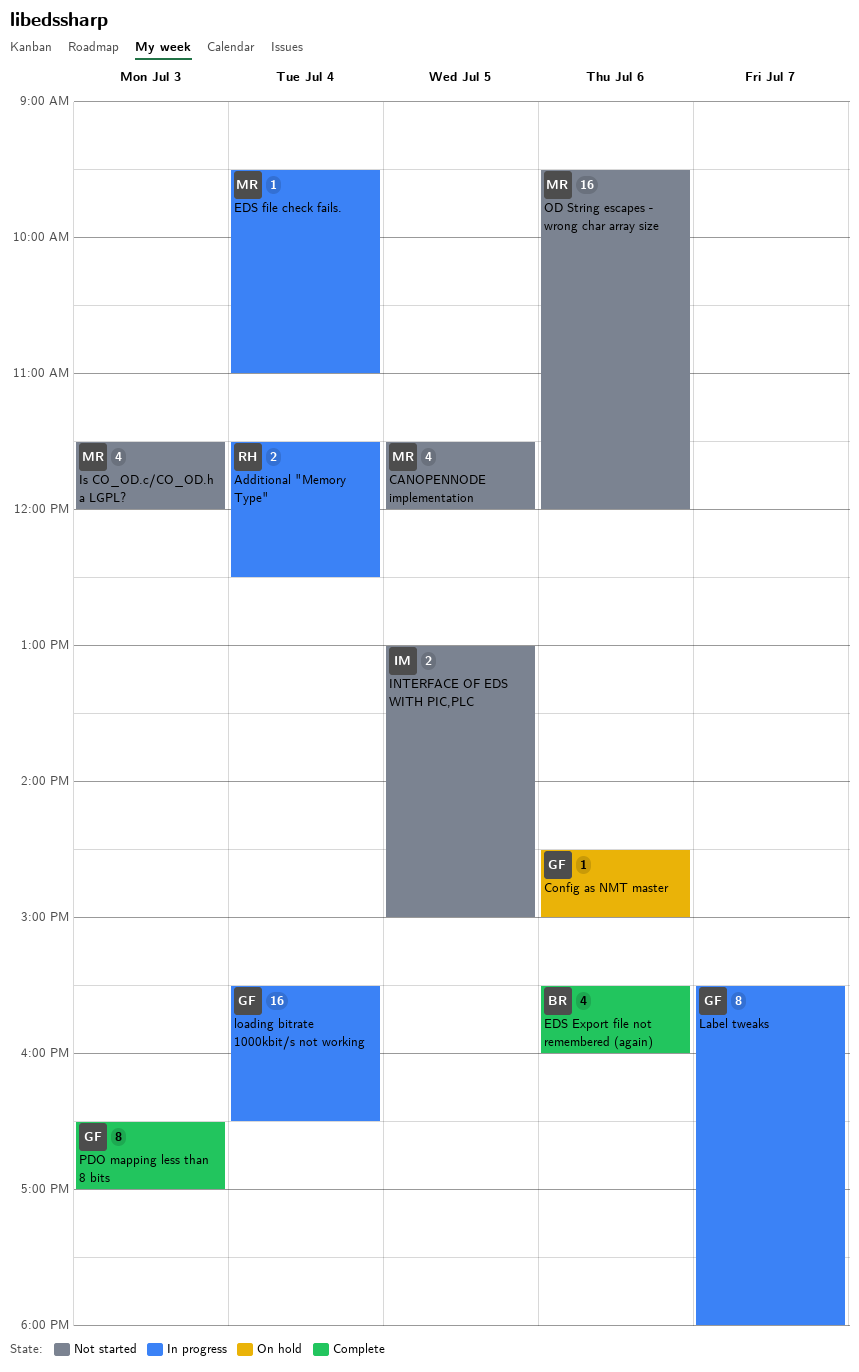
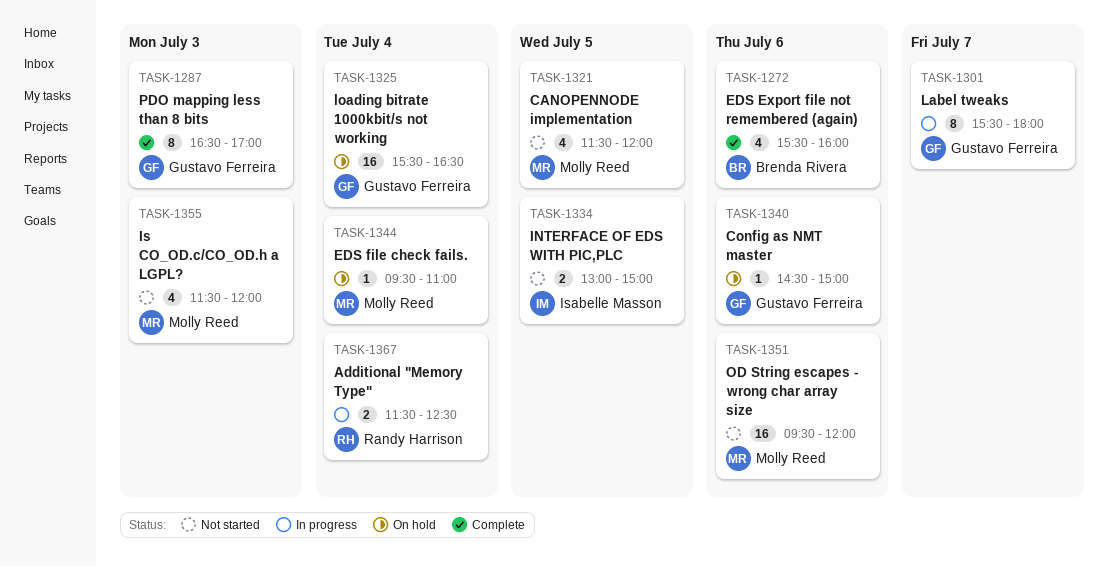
EDS file check fails., status: In progress -> On hold
loading bitrate 1000kbit/s not working, status: In progress -> On hold

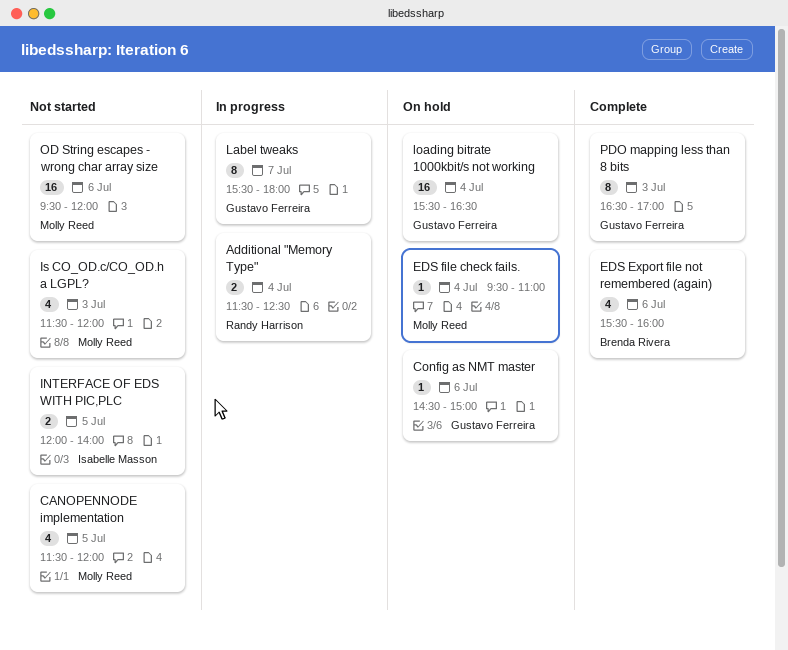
INTERFACE OF EDS WITH PIC,PLC, begins: 13:00 -> 12:00
INTERFACE OF EDS WITH PIC,PLC, ends: 15:00 -> 14:00

